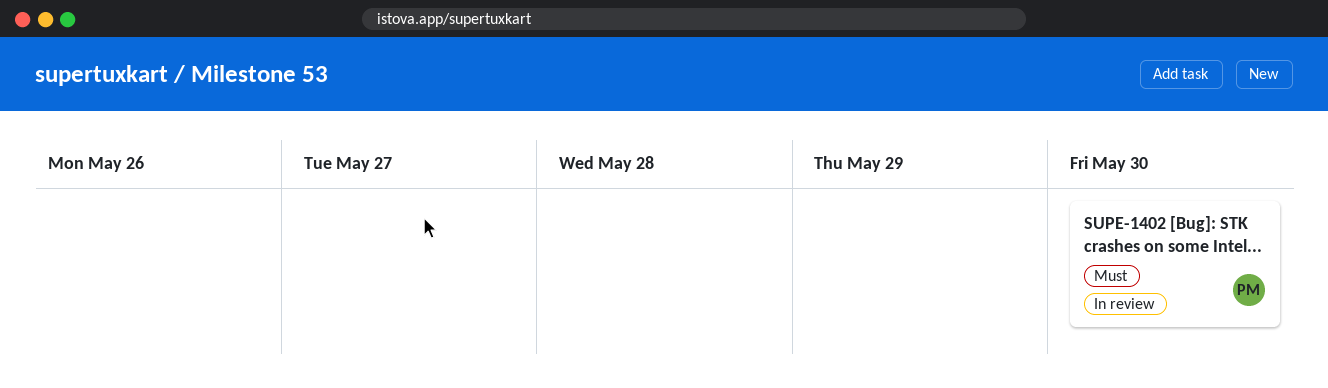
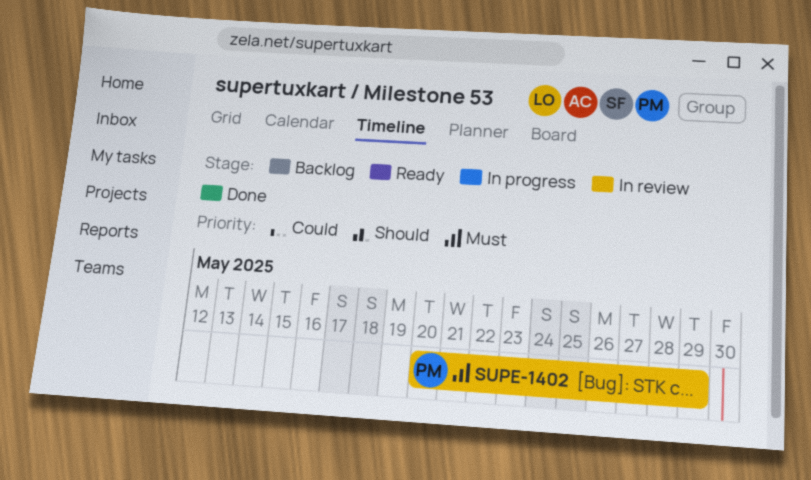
SUPE-1402, due: May 30 -> May 29

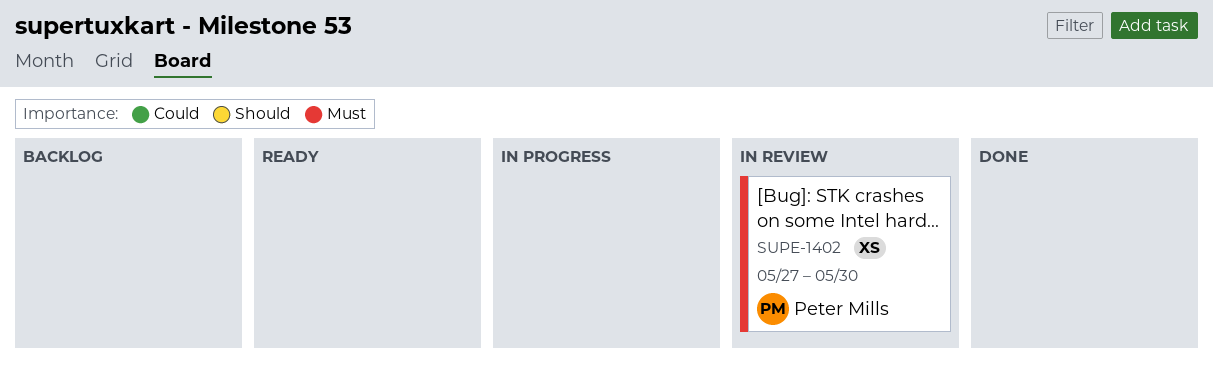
SUPE-1402, start: May 20 -> May 27
SUPE-1402, due: May 29 -> May 30

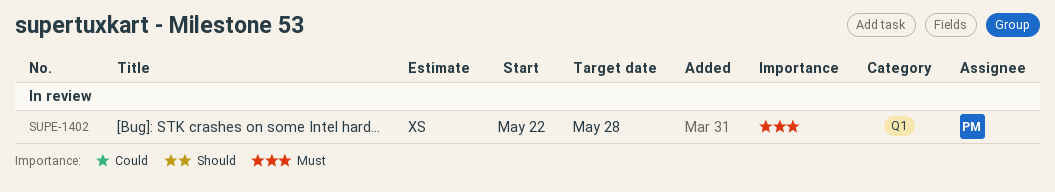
SUPE-1402, start: May 27 -> May 22
SUPE-1402, due: May 30 -> May 28

